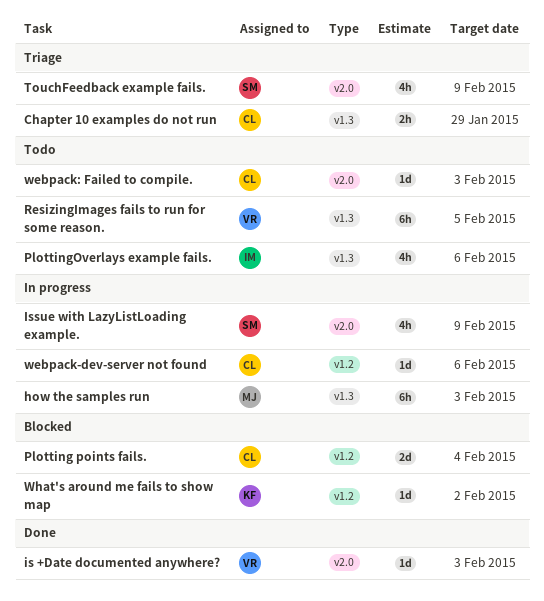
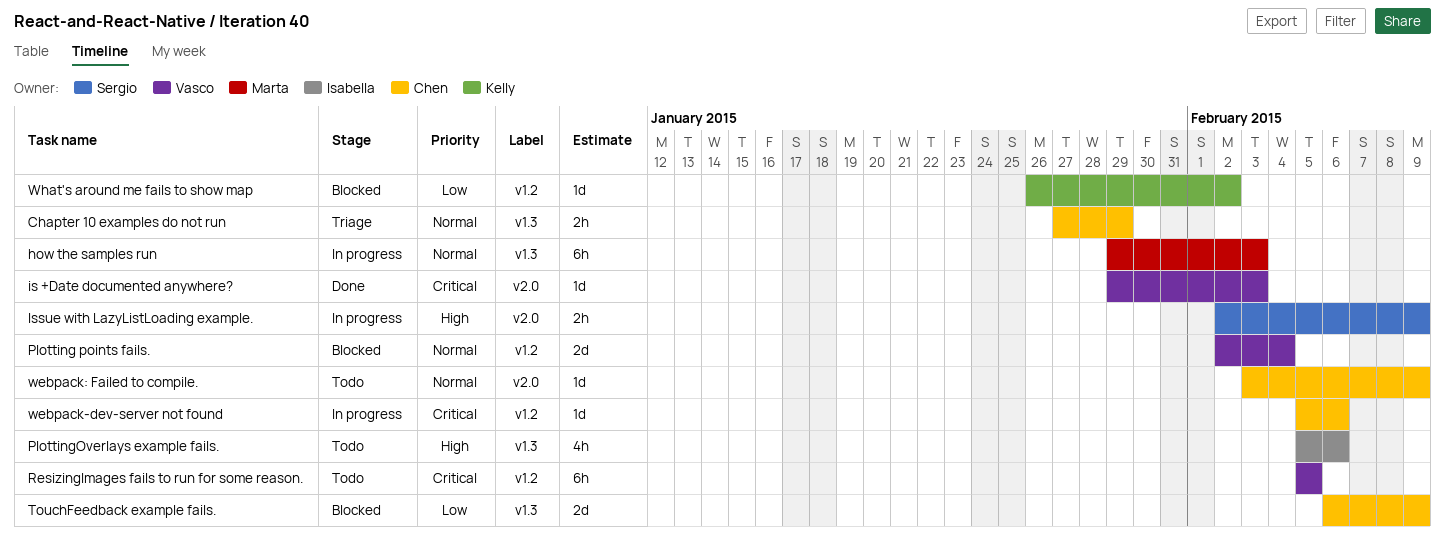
Issue with LazyListLoading example., estimate: 4h -> 2h
Plotting points fails., owner: Chen -> Vasco
ResizingImages fails to run for some reason., label: v1.3 -> v1.2
TouchFeedback example fails., status: Triage -> Blocked
TouchFeedback example fails., owner: Sergio -> Chen
TouchFeedback example fails., label: v2.0 -> v1.3
TouchFeedback example fails., estimate: 4h -> 2d
webpack: Failed to compile., due: Feb 3 -> Feb 9

